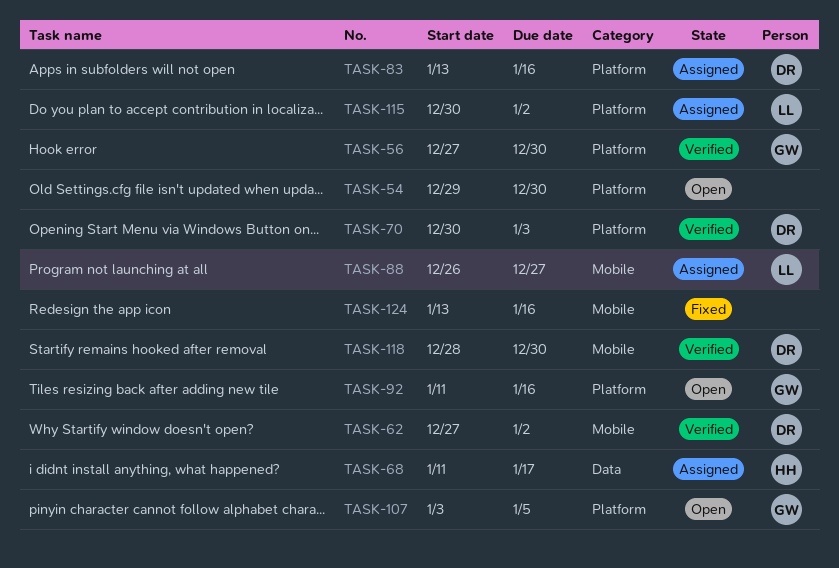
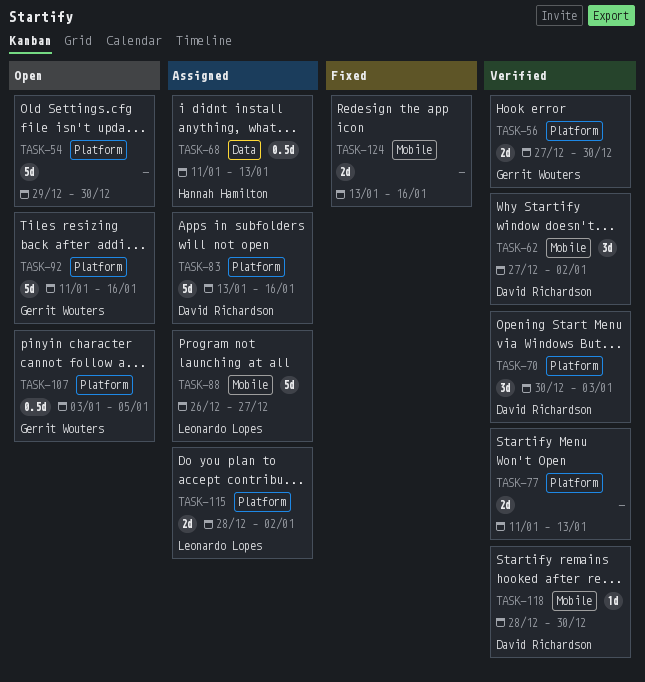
TASK-68, due: Jan 17 -> Jan 13
TASK-77: none -> present
TASK-115, start: Dec 30 -> Dec 28

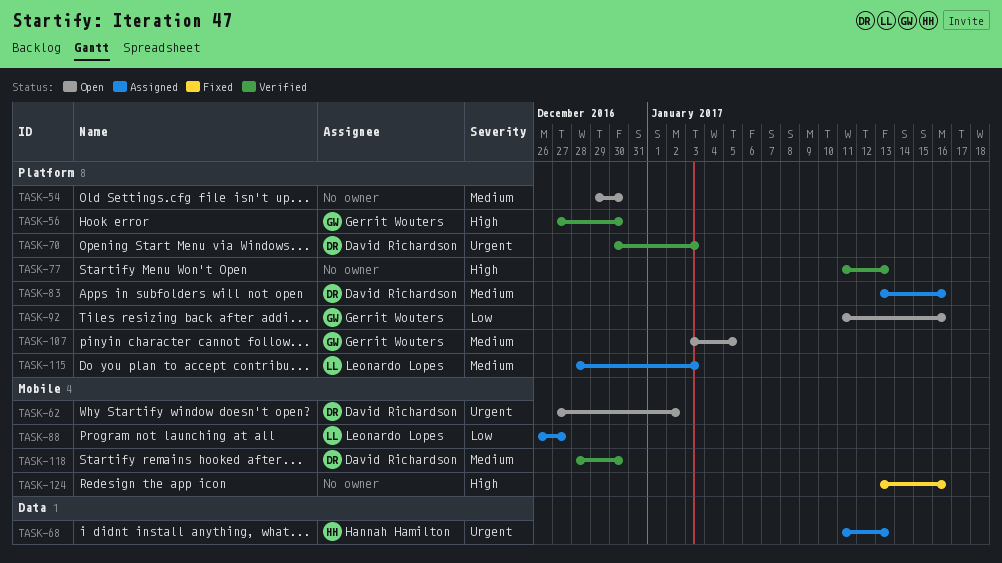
TASK-62, status: Verified -> Open
TASK-115, due: Jan 2 -> Jan 3

